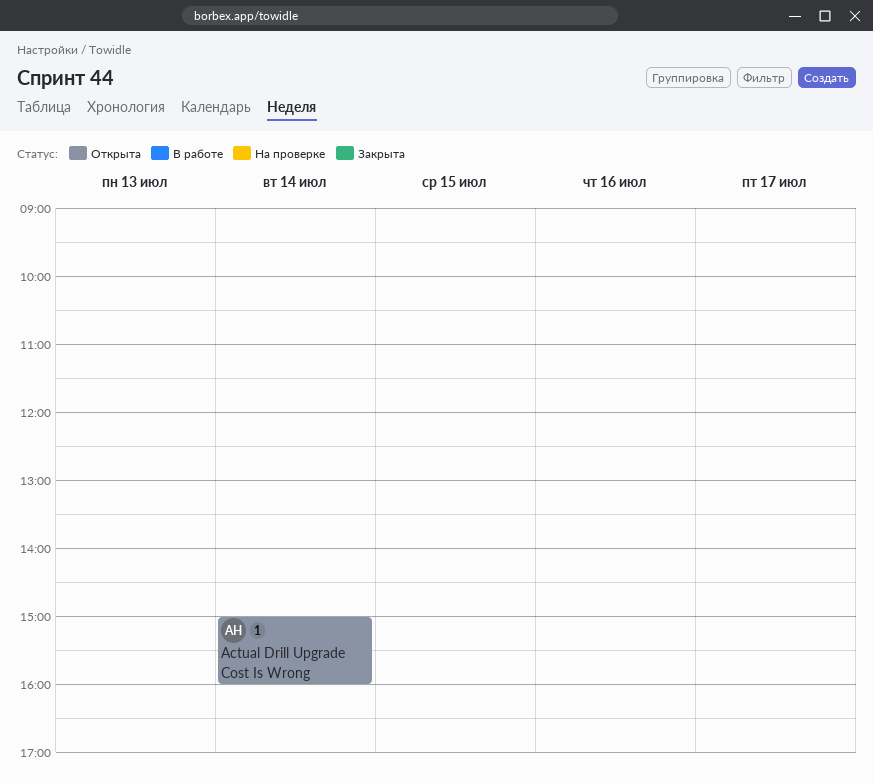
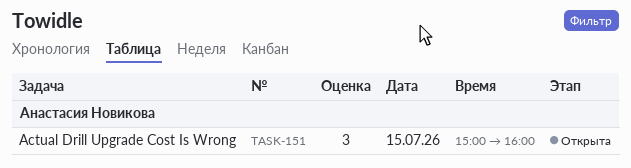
Actual Drill Upgrade Cost Is Wrong, estimate: 1 -> 3
Actual Drill Upgrade Cost Is Wrong, day: Jul 14 -> Jul 15

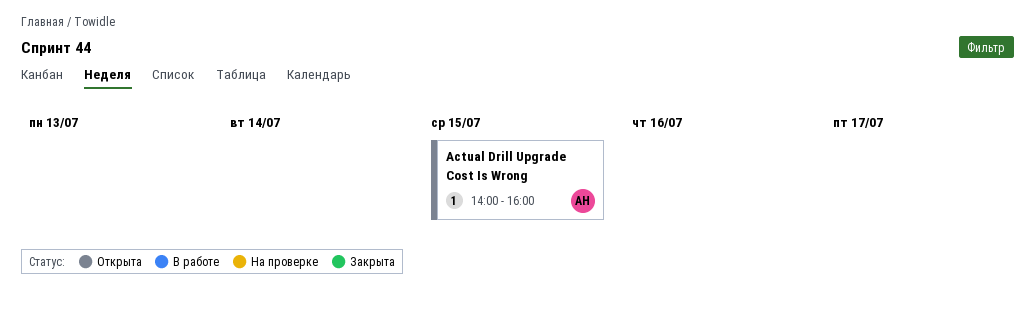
Actual Drill Upgrade Cost Is Wrong, estimate: 3 -> 1
Actual Drill Upgrade Cost Is Wrong, begins: 15:00 -> 14:00

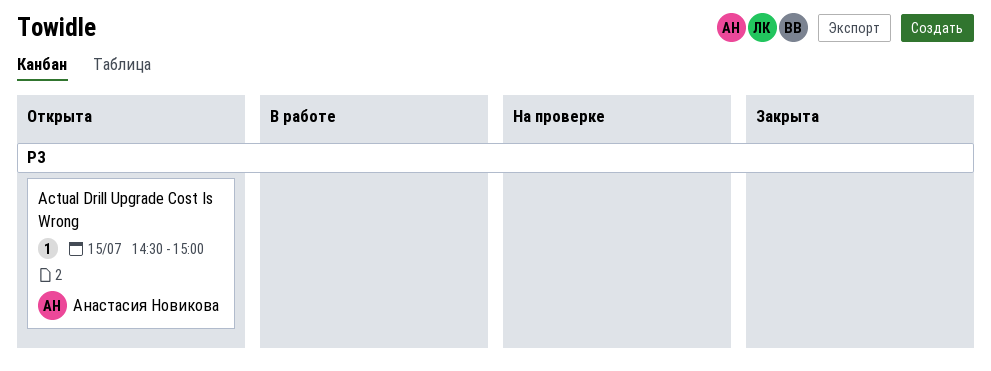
Actual Drill Upgrade Cost Is Wrong, begins: 14:00 -> 14:30
Actual Drill Upgrade Cost Is Wrong, ends: 16:00 -> 15:00

